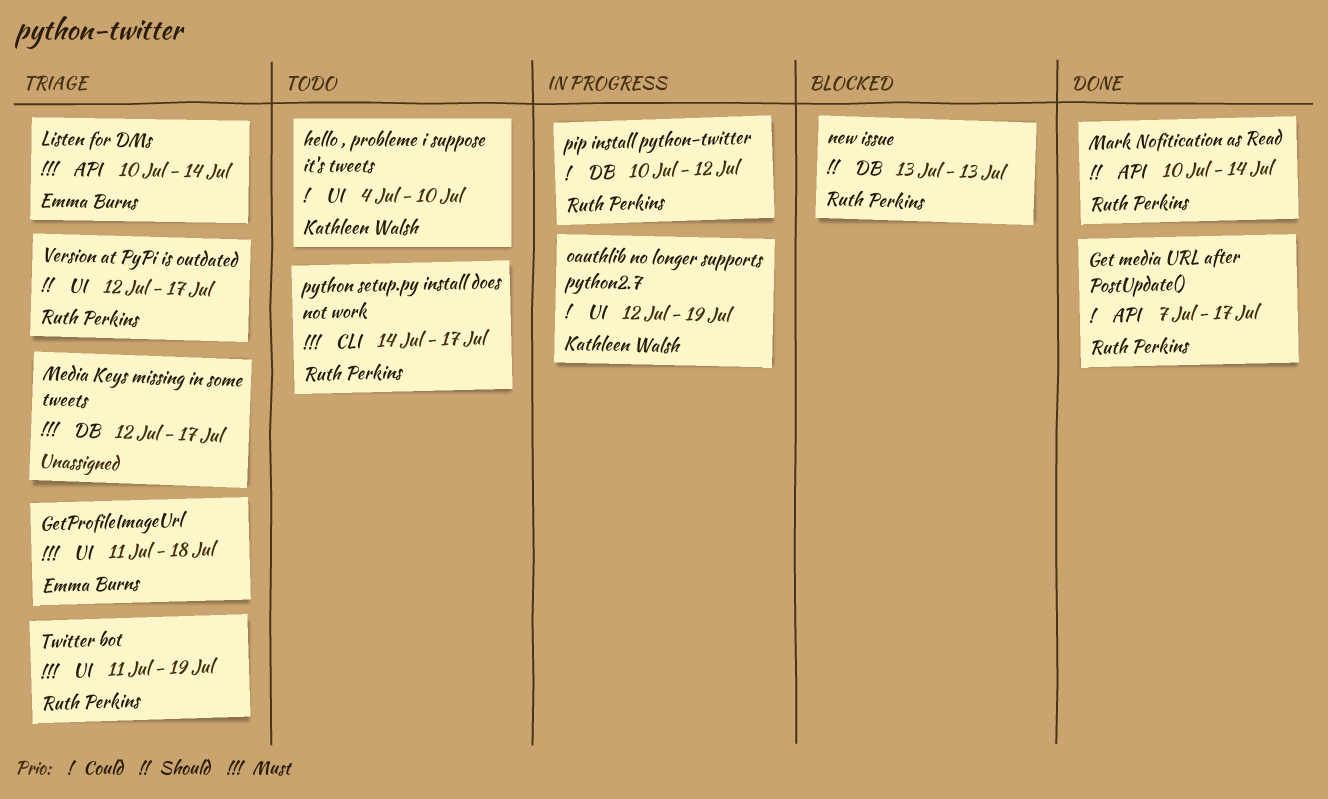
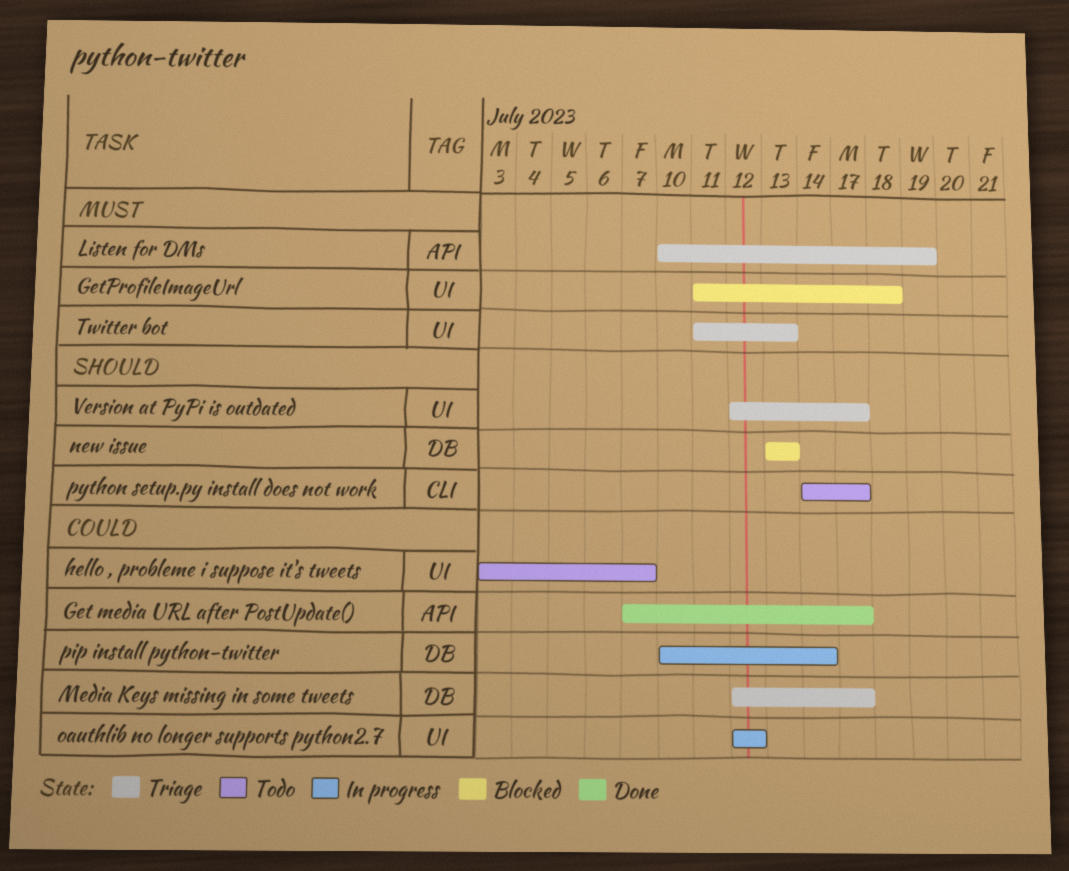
GetProfileImageUrl, status: Triage -> Blocked
hello , probleme i suppose it's tweets, start: Jul 4 -> Jul 3
hello , probleme i suppose it's tweets, due: Jul 10 -> Jul 7
Listen for DMs, due: Jul 14 -> Jul 19
Mark Nofitication as Read: present -> none
Media Keys missing in some tweets, priority: Must -> Could
oauthlib no longer supports python2.7, due: Jul 19 -> Jul 12
pip install python-twitter, due: Jul 12 -> Jul 14
python setup.py install does not work, priority: Must -> Should
Twitter bot, due: Jul 19 -> Jul 13

